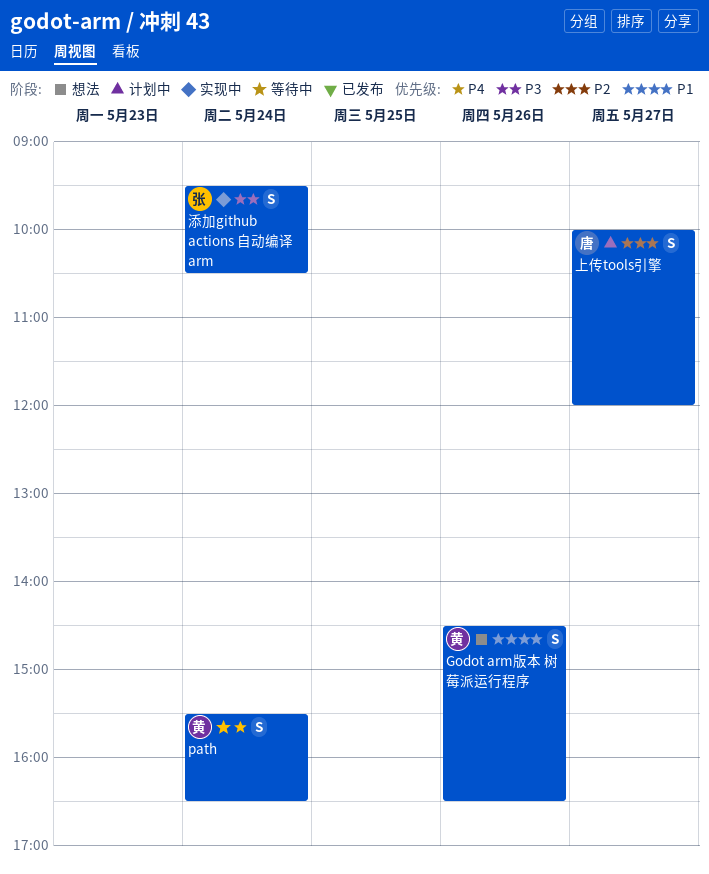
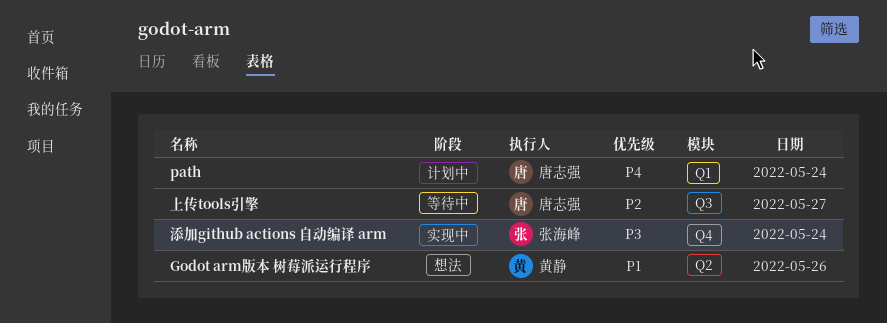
path, status: 等待中 -> 计划中
path, owner: 黄静 -> 唐志强
上传tools引擎, status: 计划中 -> 等待中

